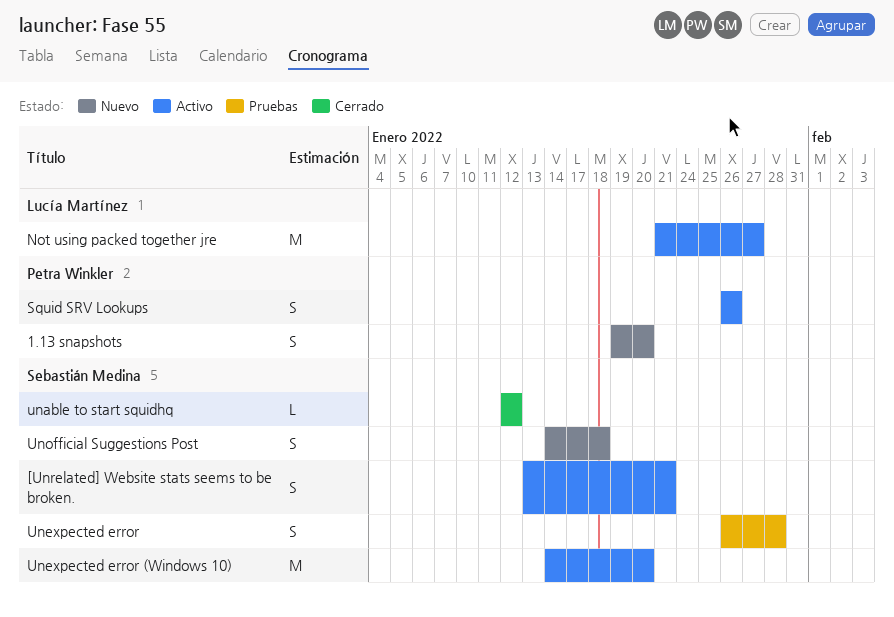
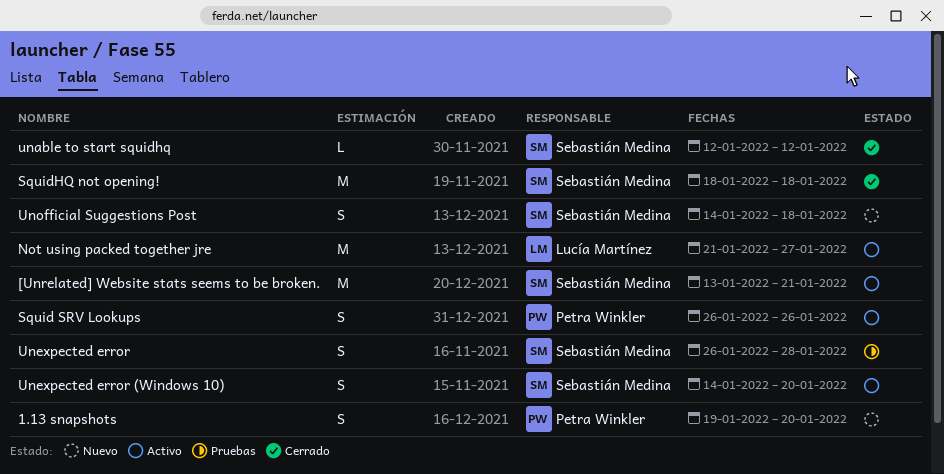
[Unrelated] Website stats seems to be broken., estimate: S -> M
SquidHQ not opening!: none -> present
Unexpected error (Windows 10), estimate: M -> S

